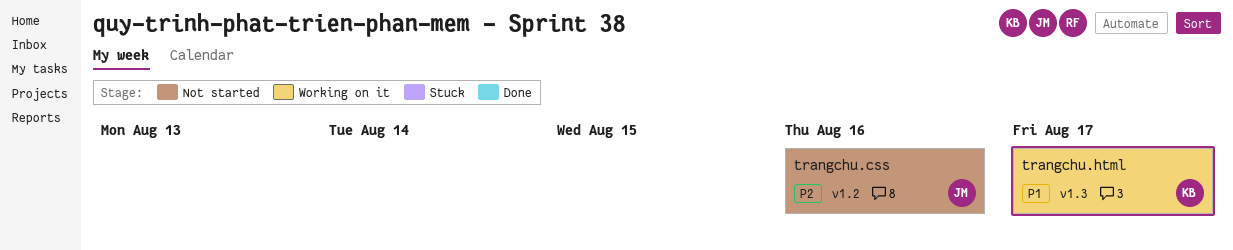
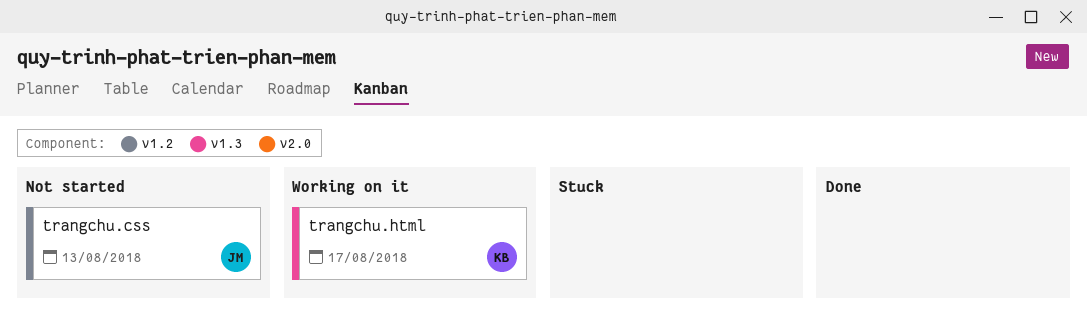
trangchu.css, due: Aug 16 -> Aug 13

